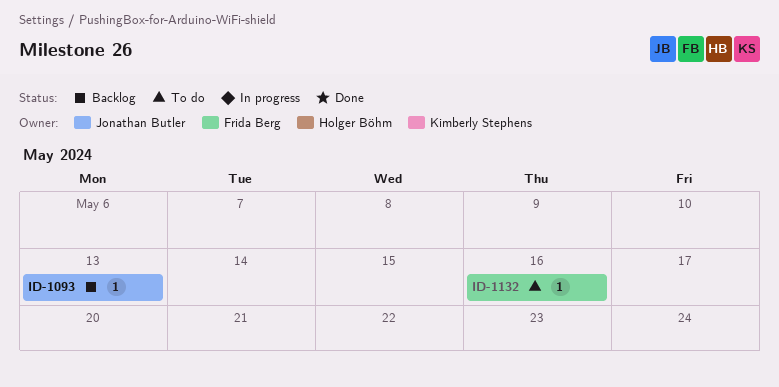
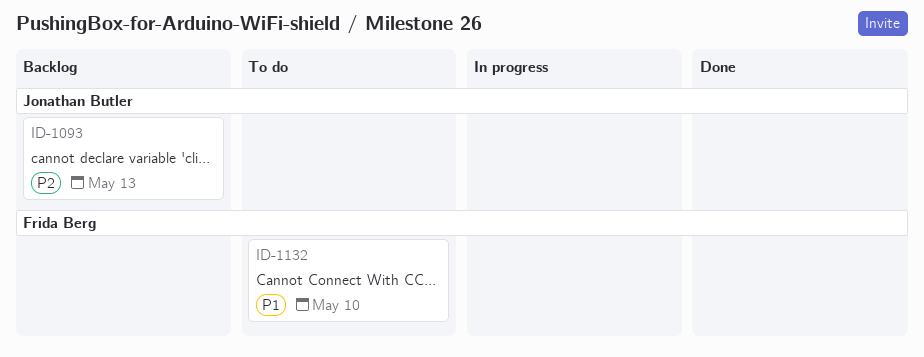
ID-1132, due: May 16 -> May 10

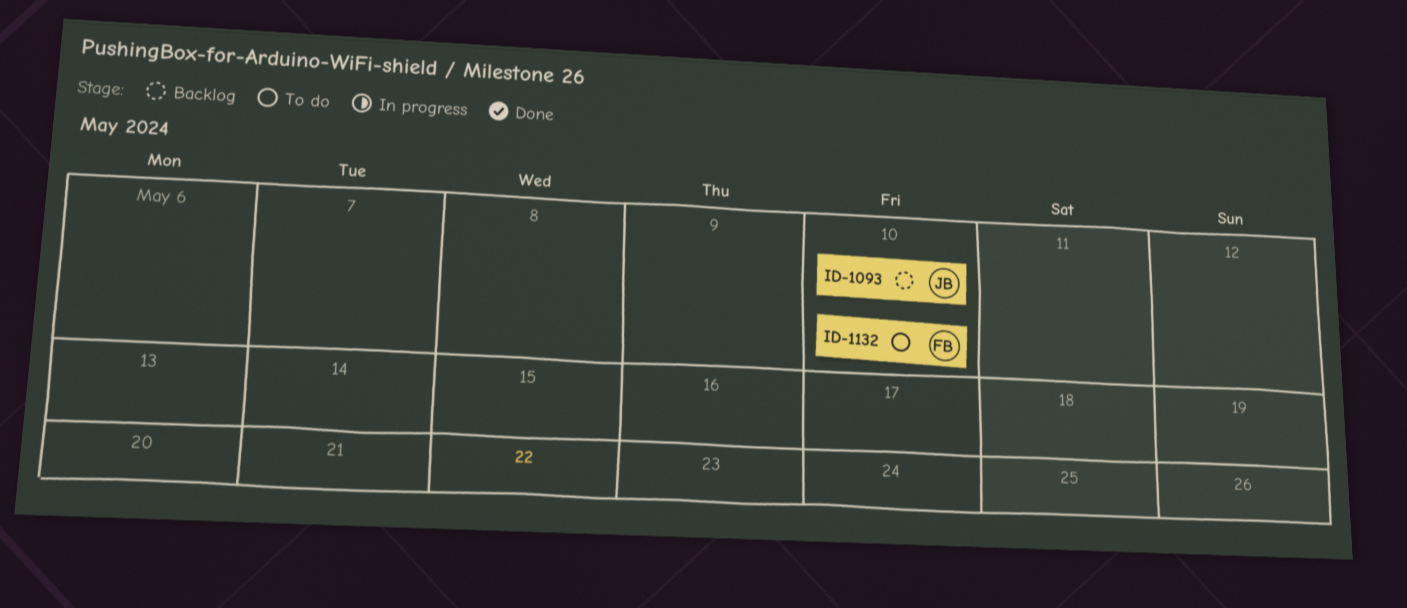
ID-1093, due: May 13 -> May 10

